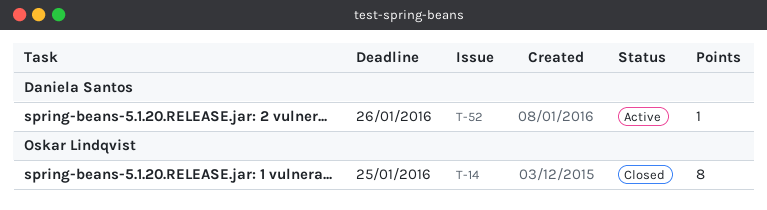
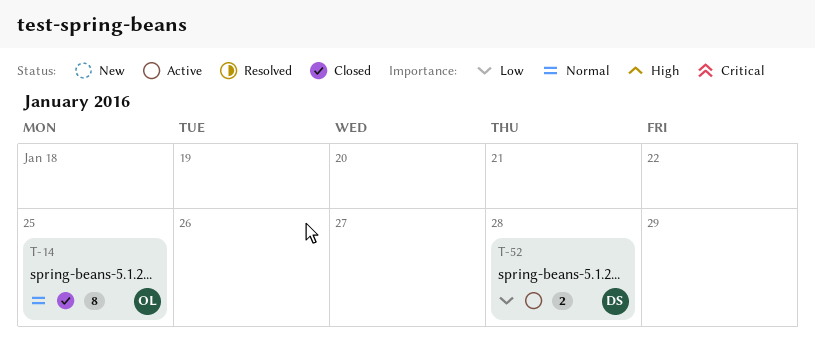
T-52, estimate: 1 -> 2
T-52, due: Jan 26 -> Jan 28

